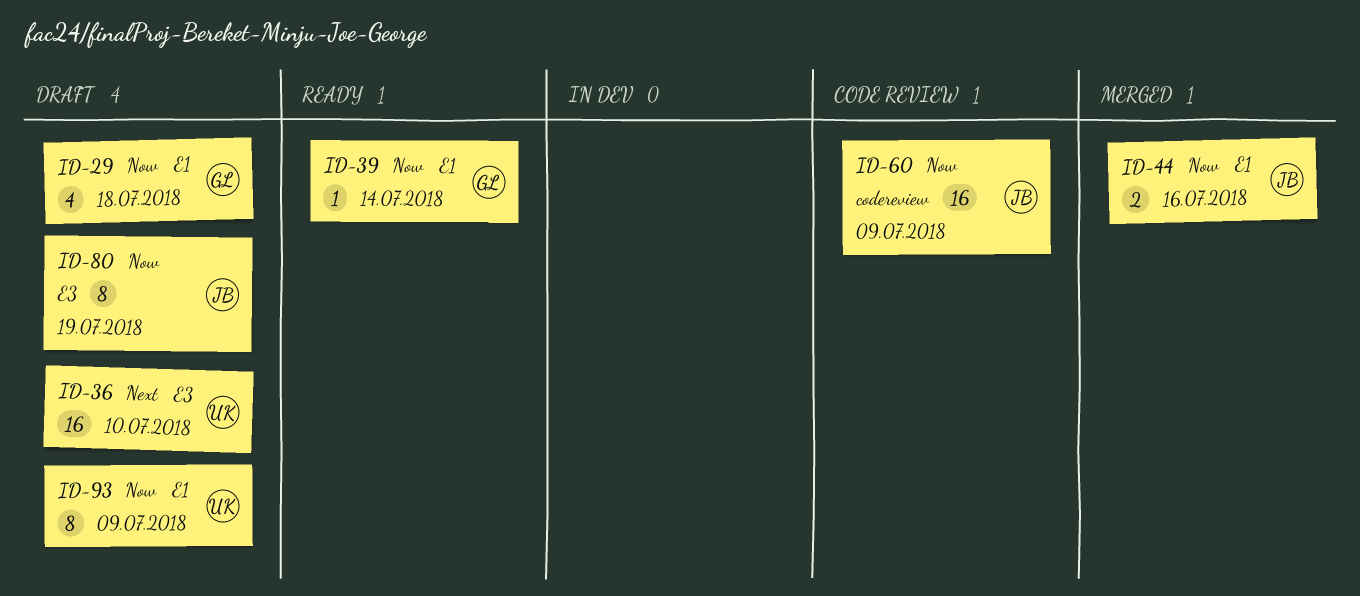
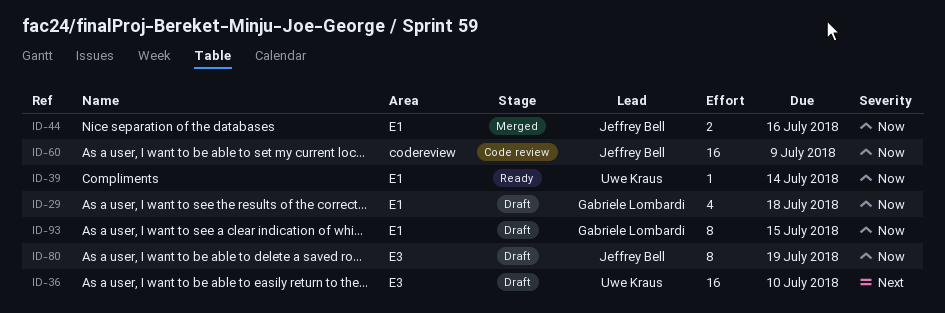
ID-39, owner: Gabriele Lombardi -> Uwe Kraus
ID-93, owner: Uwe Kraus -> Gabriele Lombardi
ID-93, due: Jul 9 -> Jul 15

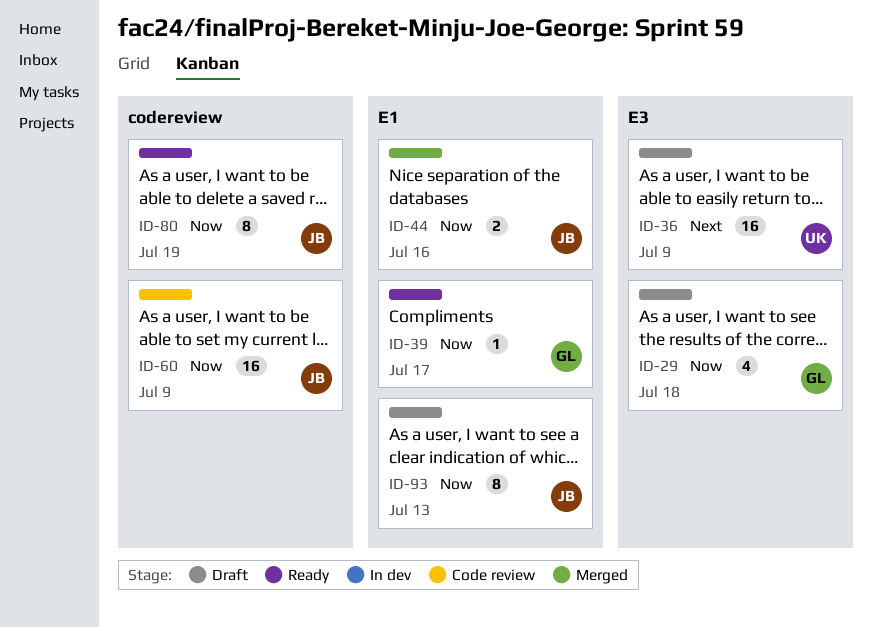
ID-29, label: E1 -> E3
ID-36, due: Jul 10 -> Jul 9
ID-39, owner: Uwe Kraus -> Gabriele Lombardi
ID-39, due: Jul 14 -> Jul 17
ID-80, status: Draft -> Ready
ID-80, label: E3 -> codereview
ID-93, owner: Gabriele Lombardi -> Jeffrey Bell
ID-93, due: Jul 15 -> Jul 13

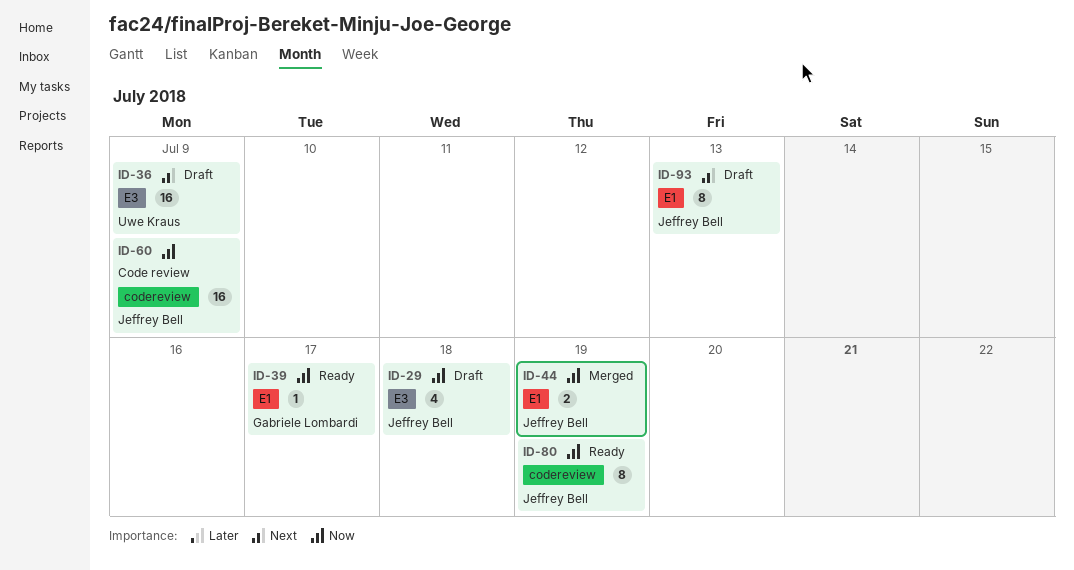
ID-29, owner: Gabriele Lombardi -> Jeffrey Bell
ID-44, due: Jul 16 -> Jul 19
ID-93, priority: Now -> Next

